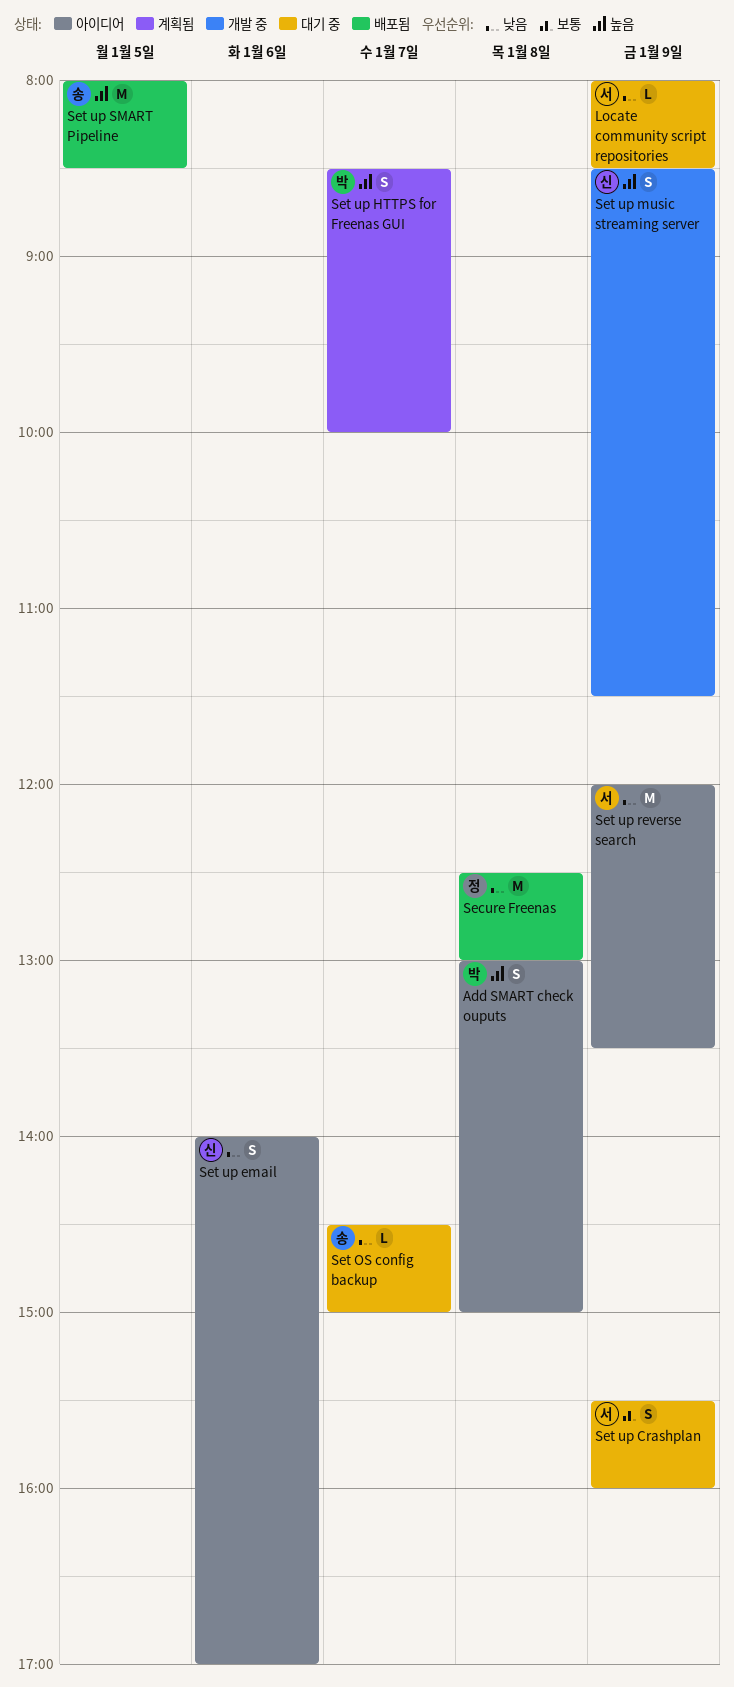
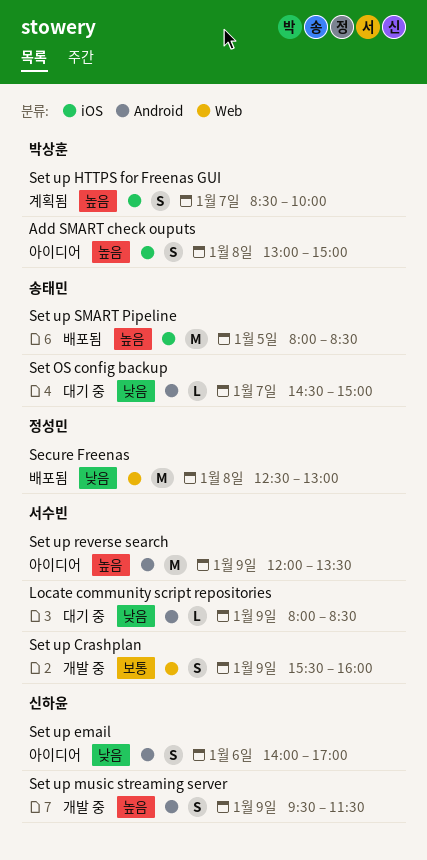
Set up Crashplan, status: 대기 중 -> 개발 중
Set up music streaming server, begins: 08:30 -> 09:30
Set up reverse search, priority: 낮음 -> 높음

